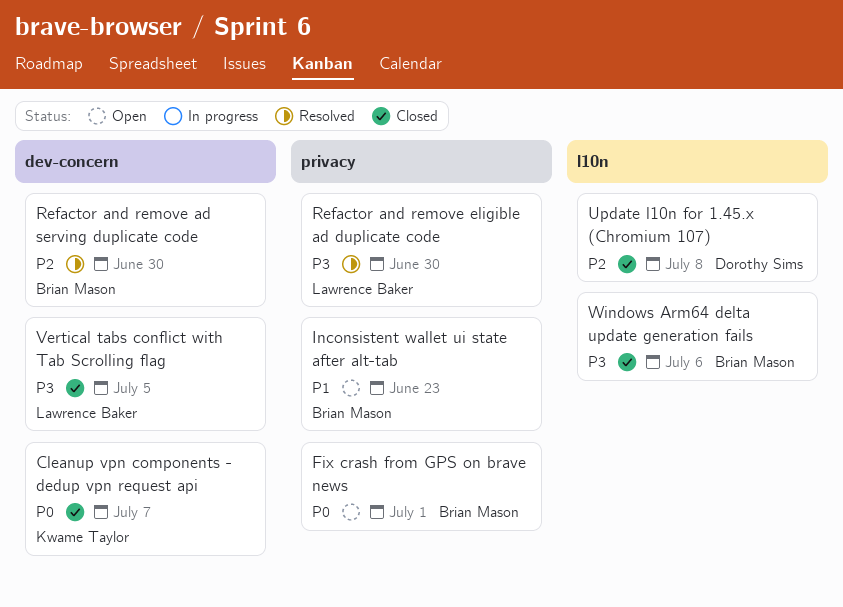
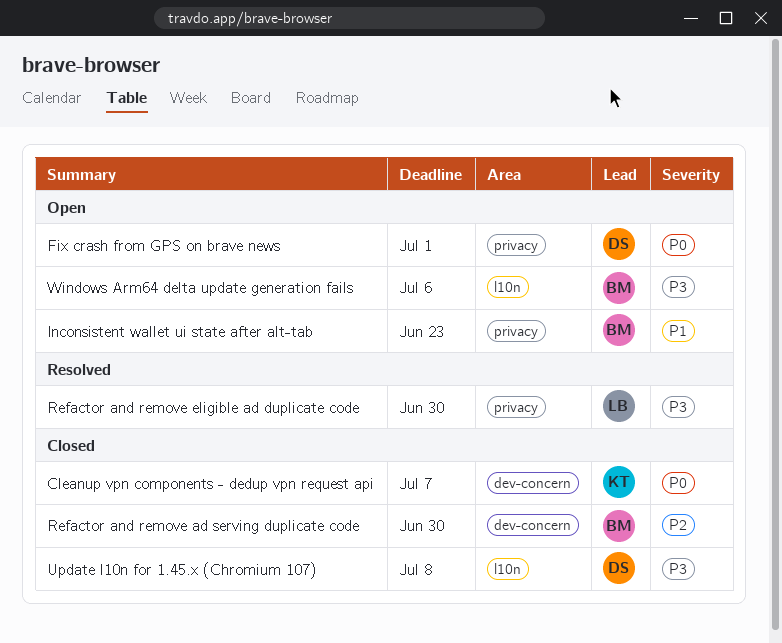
Fix crash from GPS on brave news, owner: Brian Mason -> Dorothy Sims
Refactor and remove ad serving duplicate code, status: Resolved -> Closed
Update l10n for 1.45.x (Chromium 107), priority: P2 -> P3
Vertical tabs conflict with Tab Scrolling flag: present -> none
Windows Arm64 delta update generation fails, status: Closed -> Open

